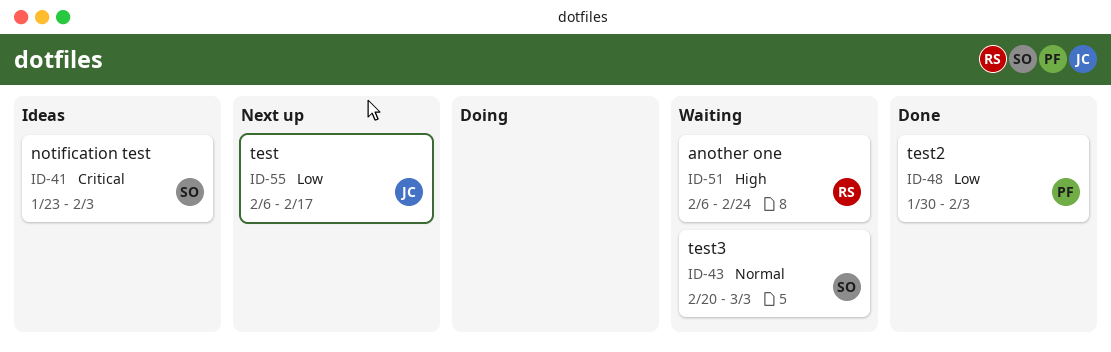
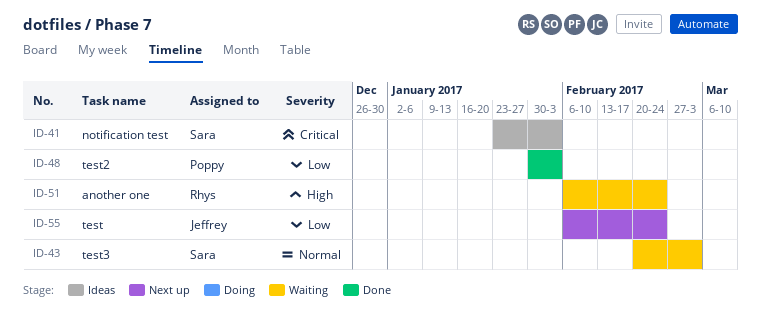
ID-55, due: Feb 17 -> Feb 24

